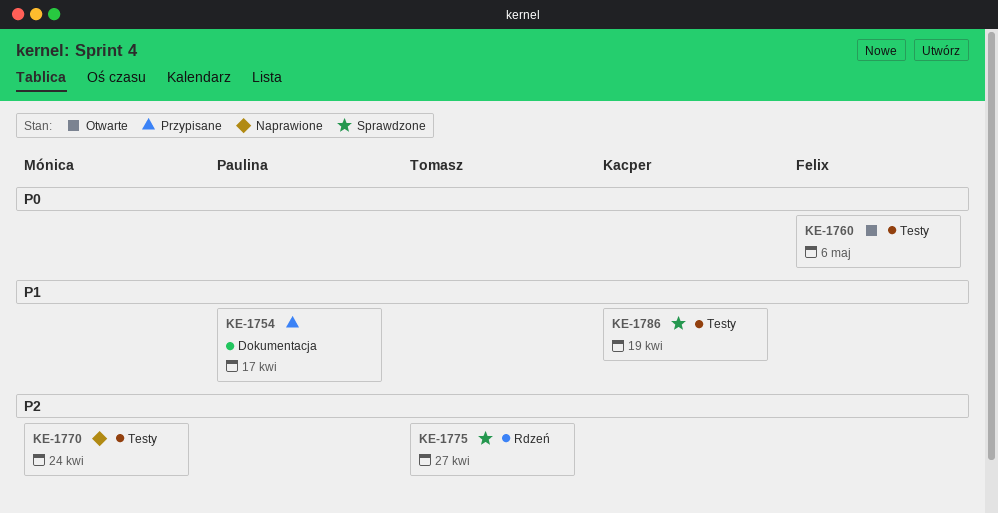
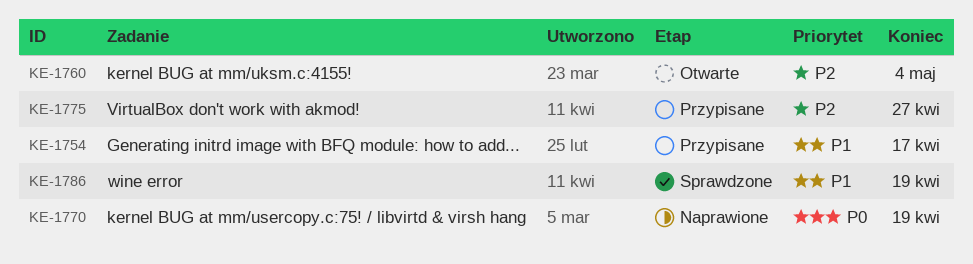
KE-1760, priority: P0 -> P2
KE-1760, due: May 6 -> May 4
KE-1770, priority: P2 -> P0
KE-1770, due: Apr 24 -> Apr 19
KE-1775, status: Sprawdzone -> Przypisane

